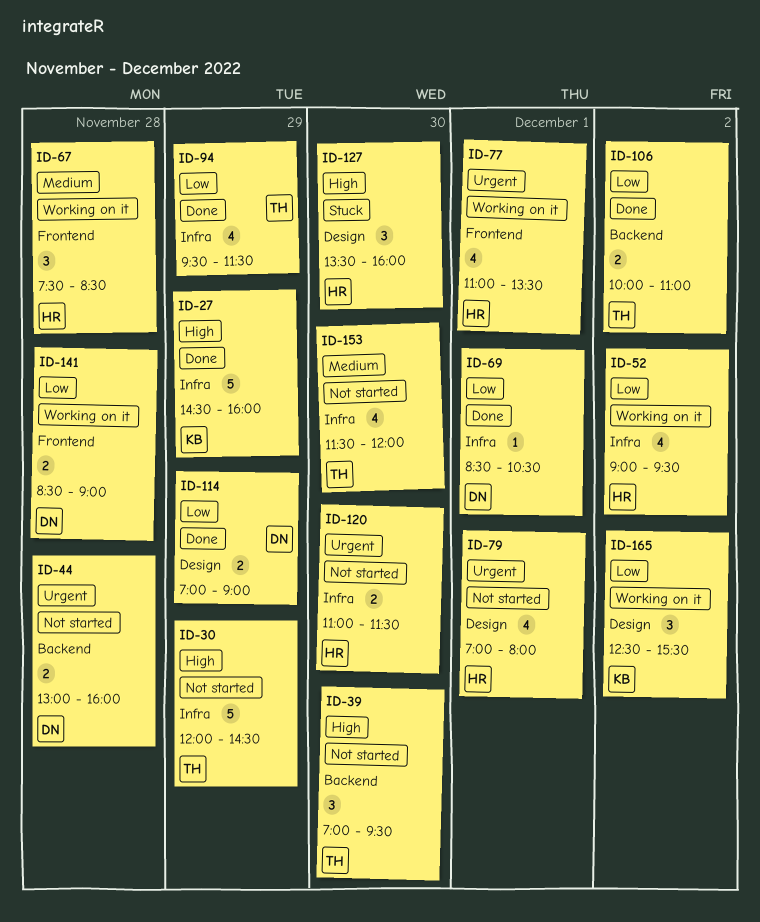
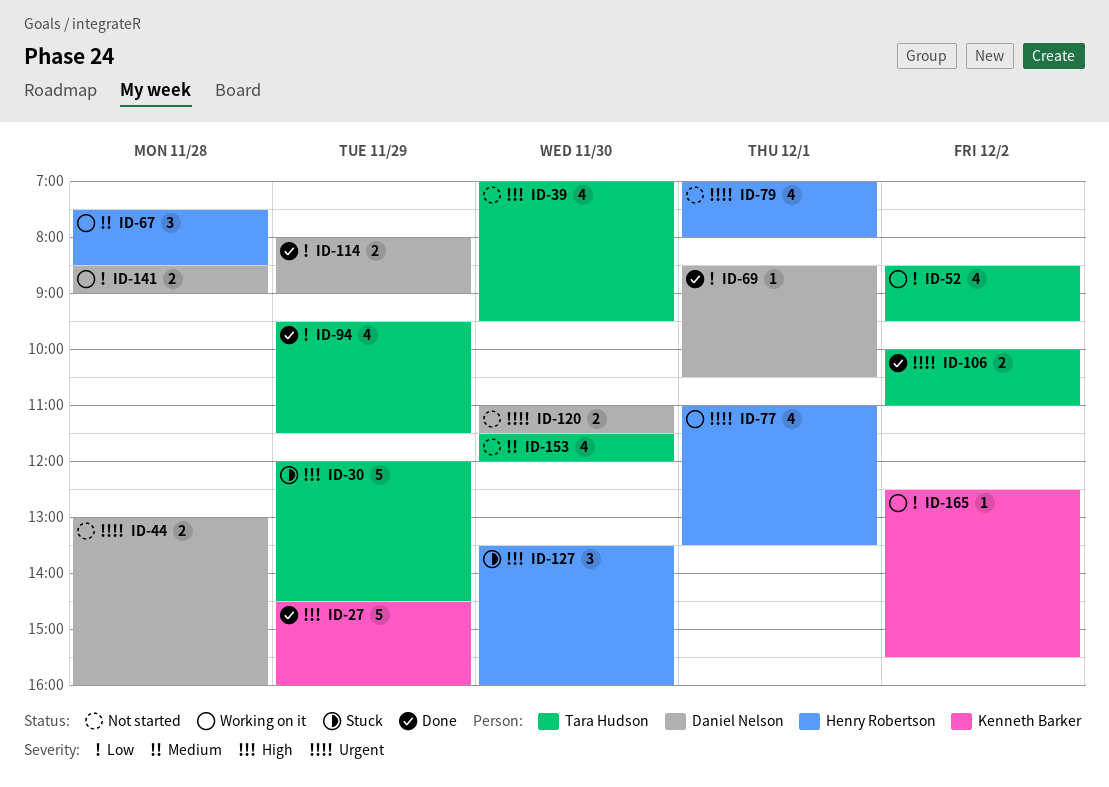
ID-30, status: Not started -> Stuck
ID-39, estimate: 3 -> 4
ID-52, owner: Henry Robertson -> Tara Hudson
ID-52, begins: 09:00 -> 08:30
ID-106, priority: Low -> Urgent
ID-114, begins: 07:00 -> 08:00
ID-120, owner: Henry Robertson -> Daniel Nelson
ID-165, estimate: 3 -> 1

